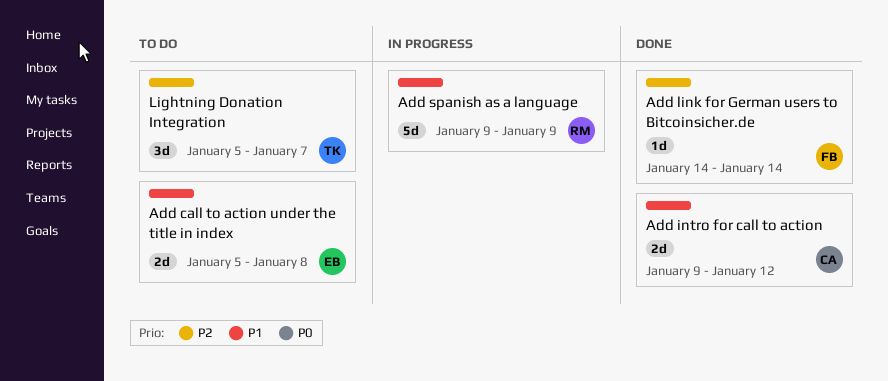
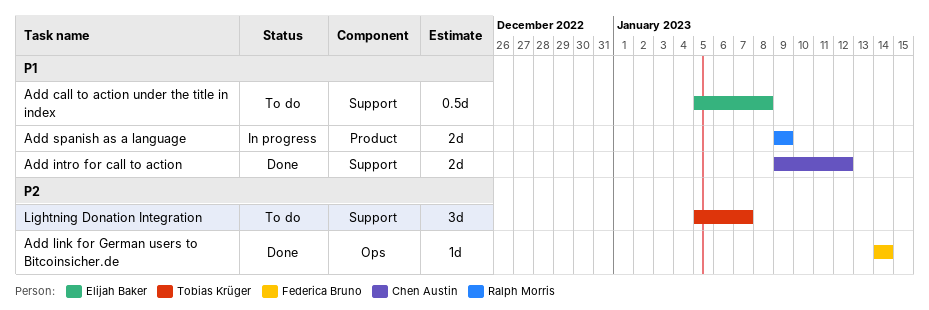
Add call to action under the title in index, estimate: 2d -> 0.5d
Add spanish as a language, estimate: 5d -> 2d

